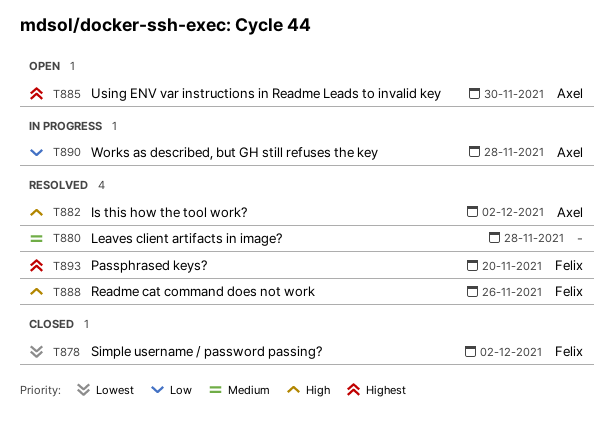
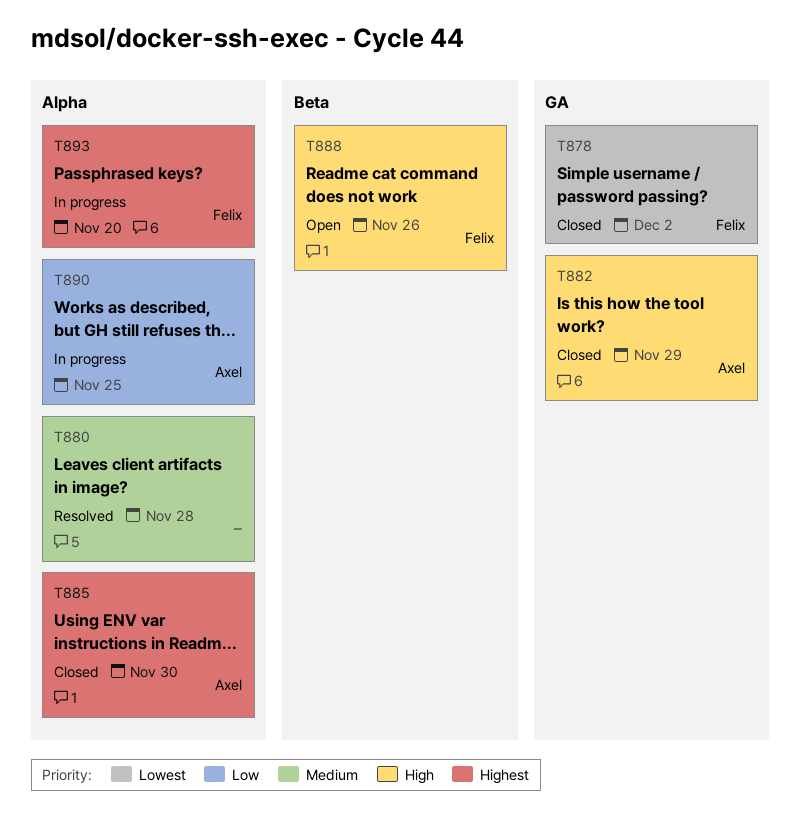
T882, status: Resolved -> Closed
T882, due: Dec 2 -> Nov 29
T885, status: Open -> Closed
T888, status: Resolved -> Open
T890, due: Nov 28 -> Nov 25
T893, status: Resolved -> In progress

